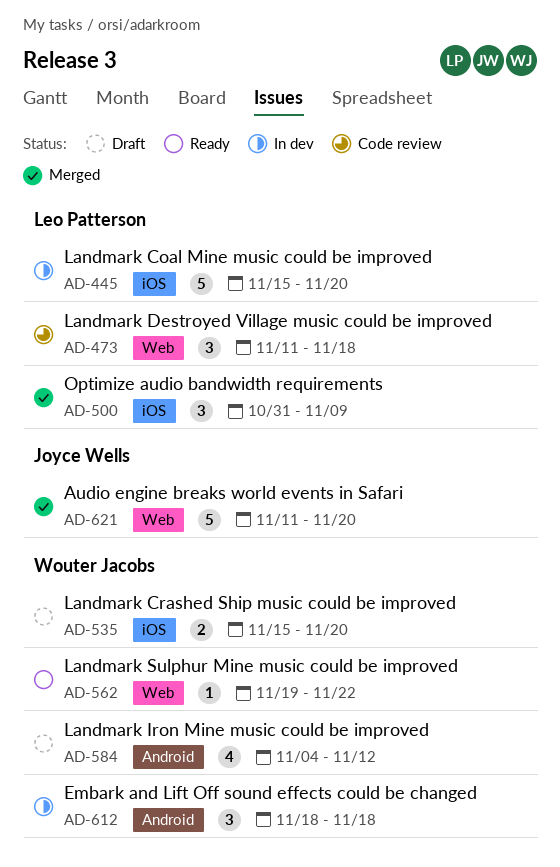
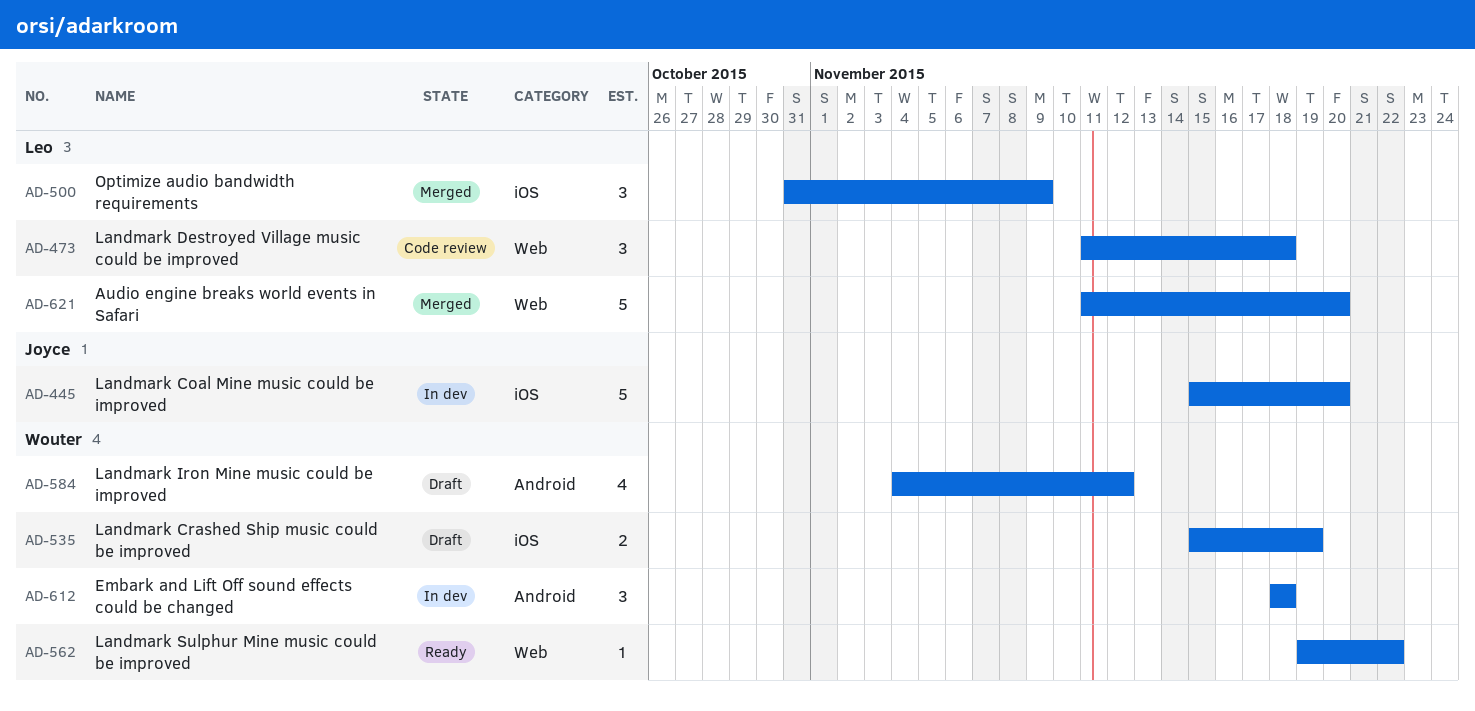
AD-445, owner: Leo Patterson -> Joyce Wells
AD-535, due: Nov 20 -> Nov 19
AD-621, owner: Joyce Wells -> Leo Patterson

